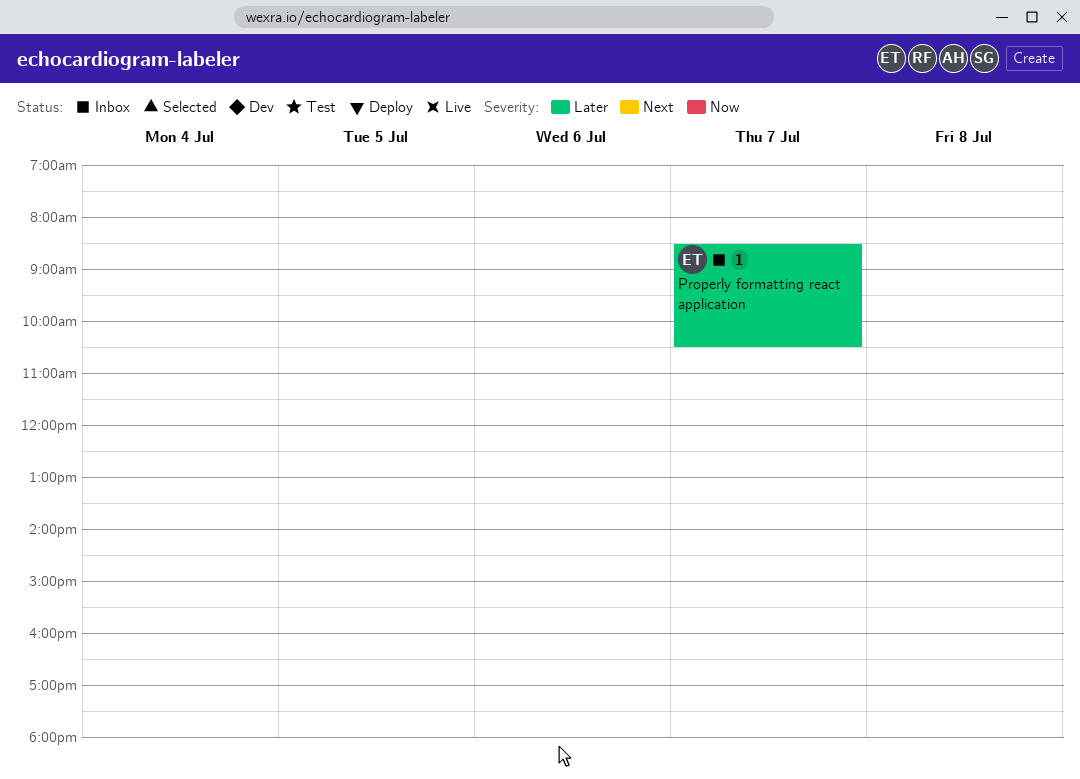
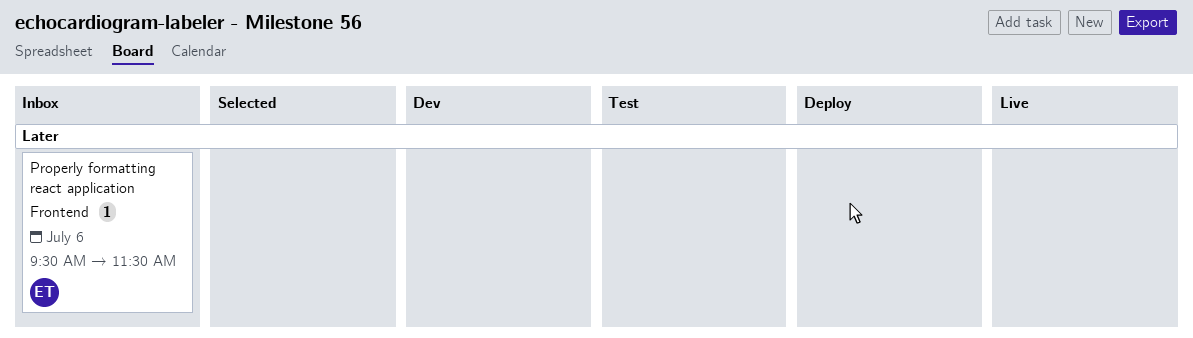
Properly formatting react application, day: Jul 7 -> Jul 6
Properly formatting react application, begins: 08:30 -> 09:30
Properly formatting react application, ends: 10:30 -> 11:30

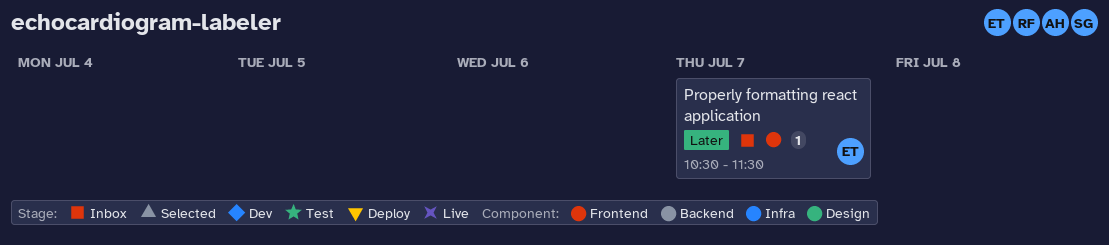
Properly formatting react application, day: Jul 6 -> Jul 7
Properly formatting react application, begins: 09:30 -> 10:30

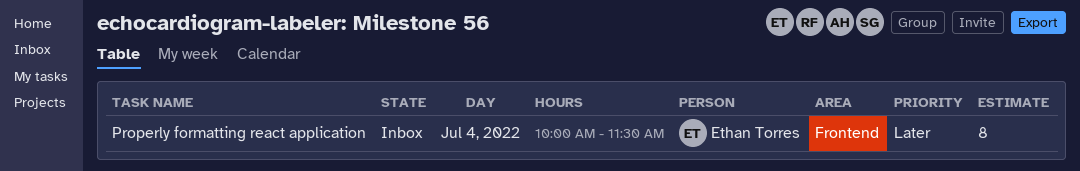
Properly formatting react application, estimate: 1 -> 8
Properly formatting react application, day: Jul 7 -> Jul 4
Properly formatting react application, begins: 10:30 -> 10:00

